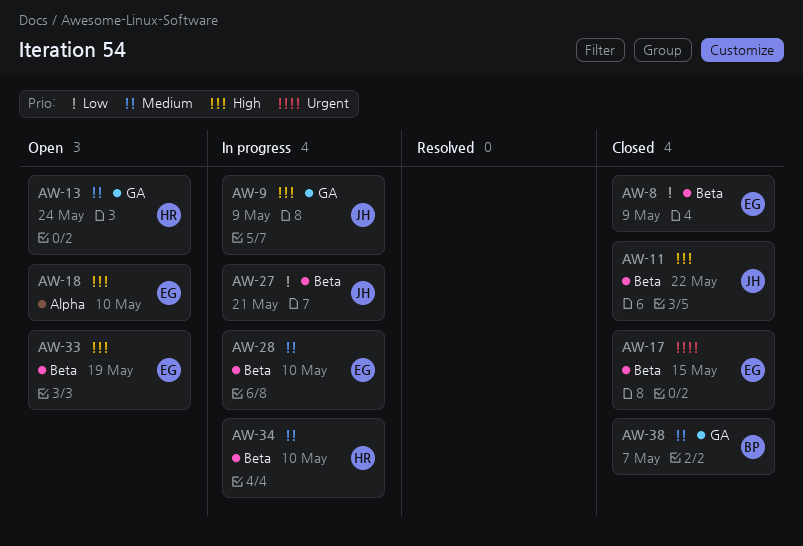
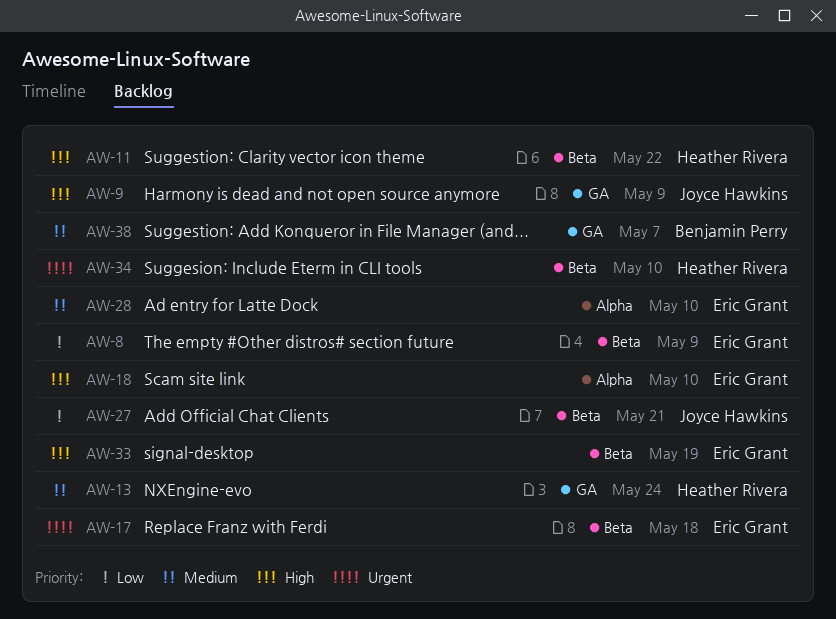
AW-11, owner: Joyce Hawkins -> Heather Rivera
AW-17, due: May 15 -> May 18
AW-28, label: Beta -> Alpha
AW-34, priority: Medium -> Urgent

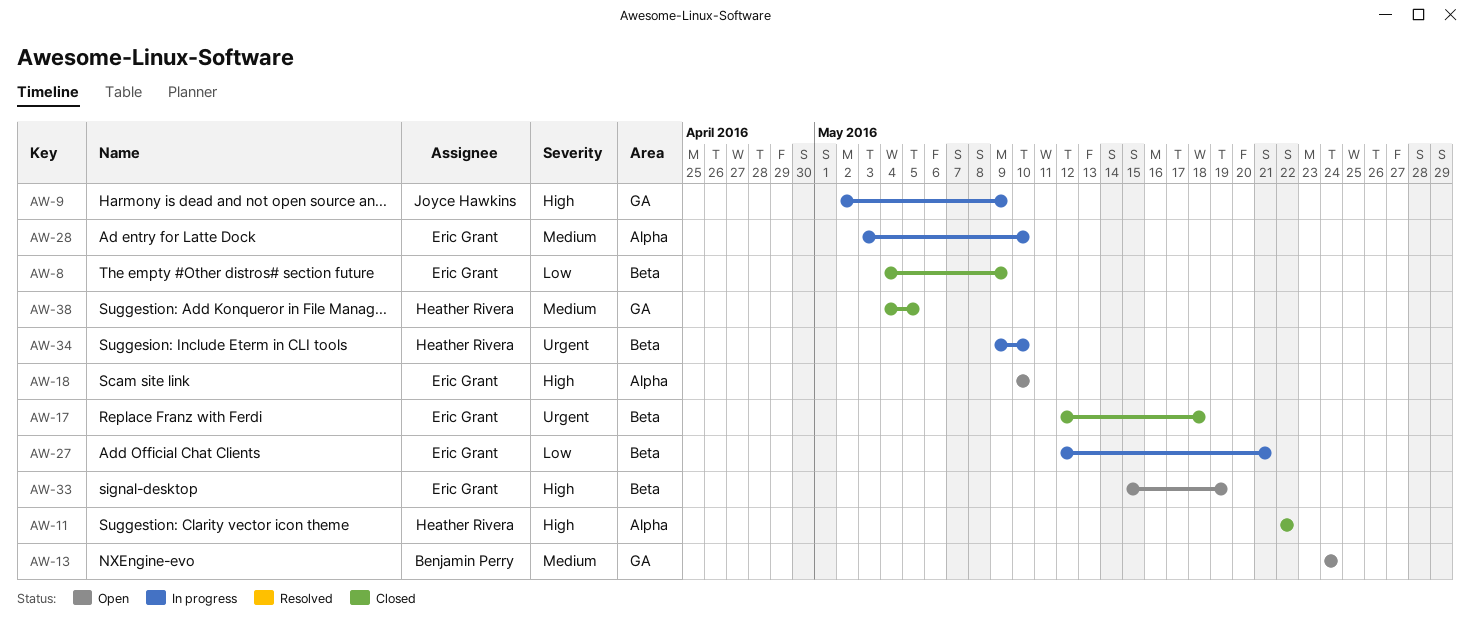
AW-11, label: Beta -> Alpha
AW-13, owner: Heather Rivera -> Benjamin Perry
AW-27, owner: Joyce Hawkins -> Eric Grant
AW-38, owner: Benjamin Perry -> Heather Rivera
AW-38, due: May 7 -> May 5

